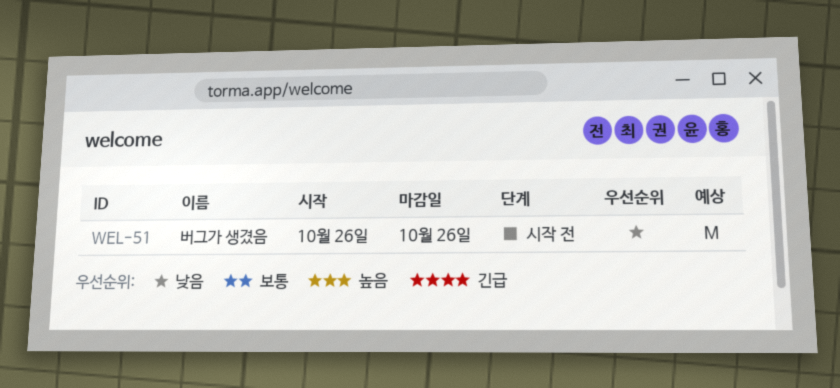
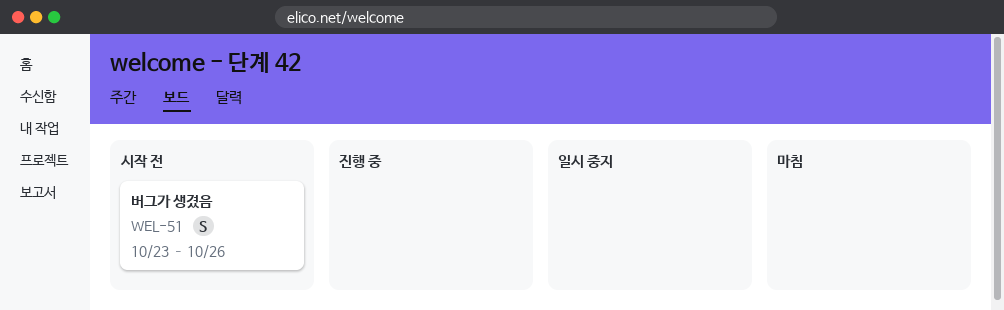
WEL-51, estimate: M -> S
WEL-51, start: Oct 26 -> Oct 23

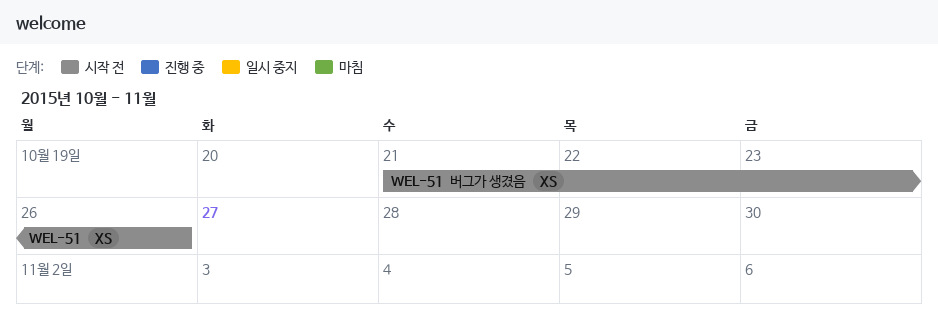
WEL-51, estimate: S -> XS
WEL-51, start: Oct 23 -> Oct 21

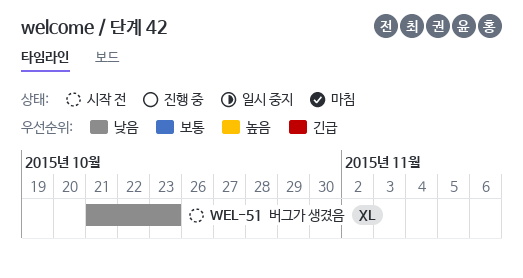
WEL-51, estimate: XS -> XL
WEL-51, due: Oct 26 -> Oct 23

